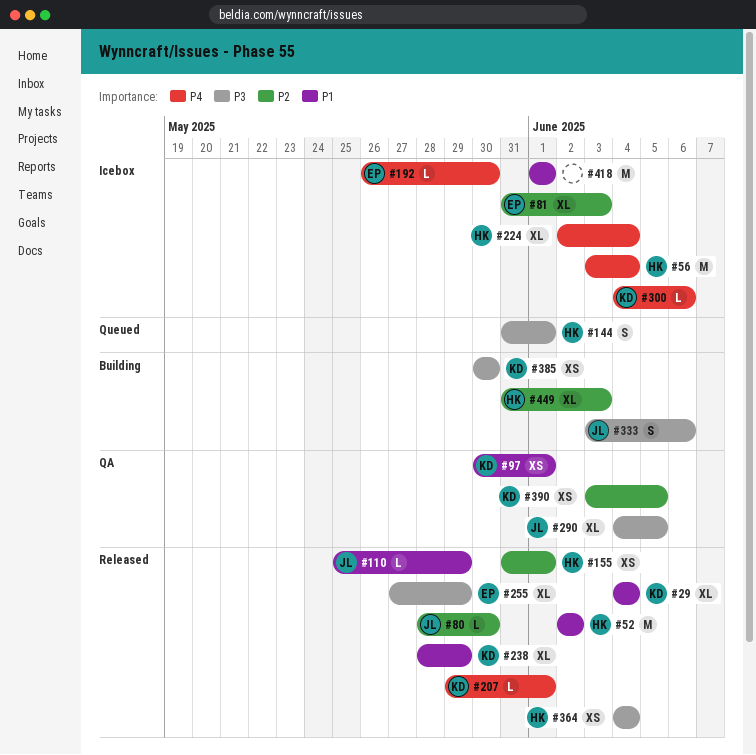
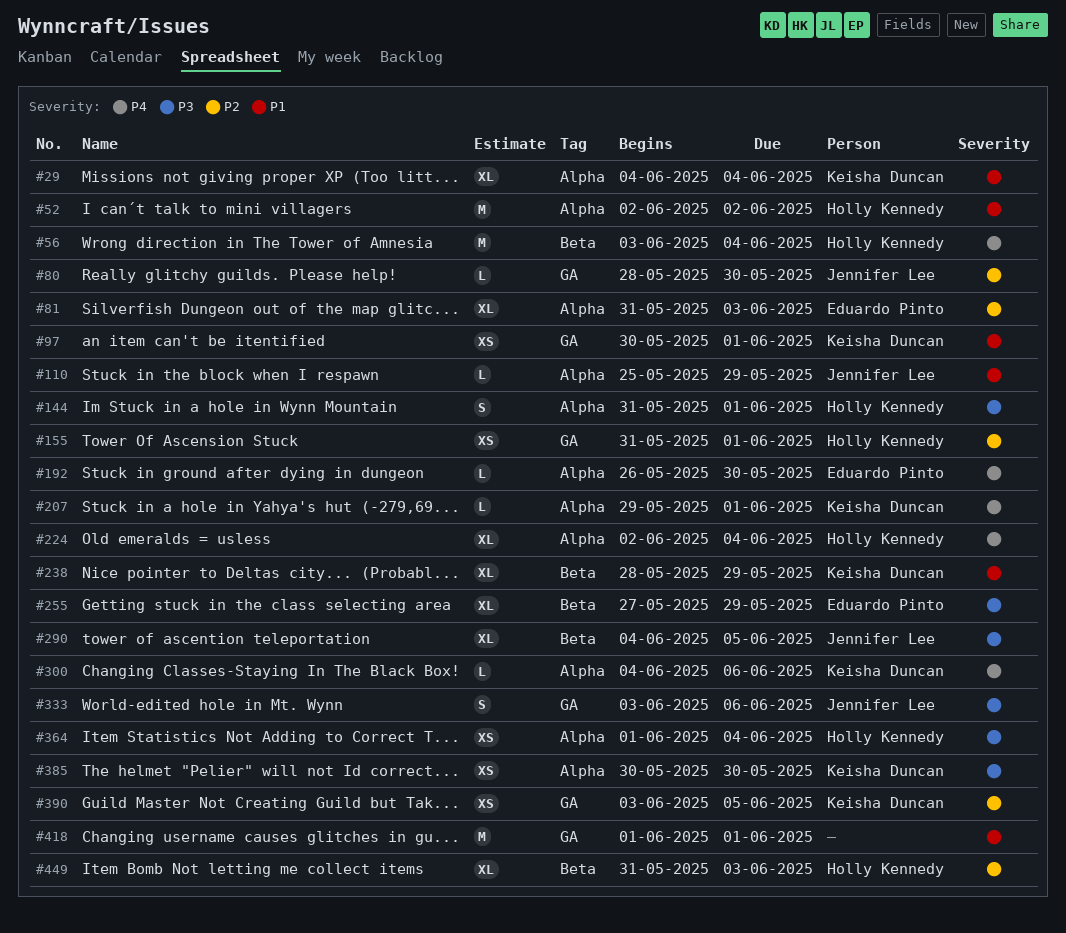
#364, start: Jun 4 -> Jun 1

